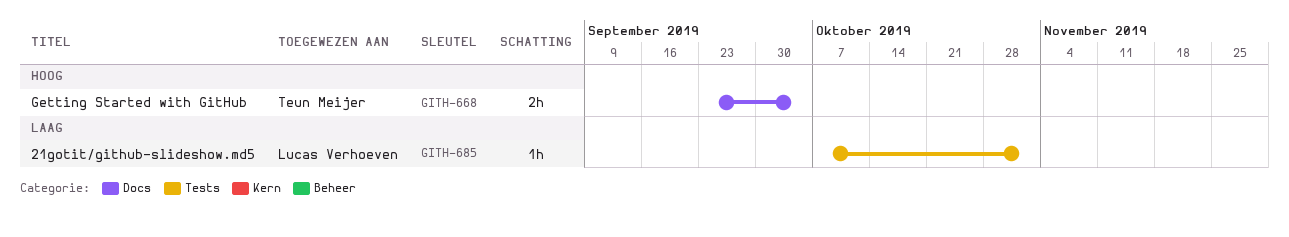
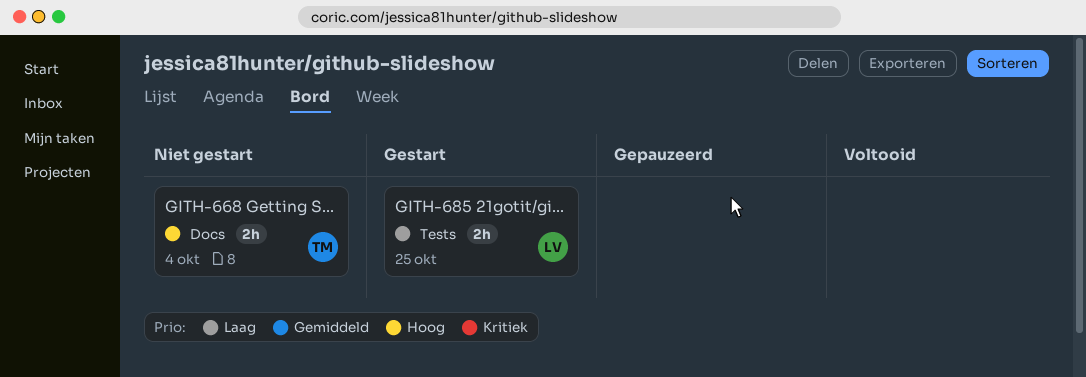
GITH-685, estimate: 1h -> 2h
GITH-685, due: Nov 1 -> Oct 25

